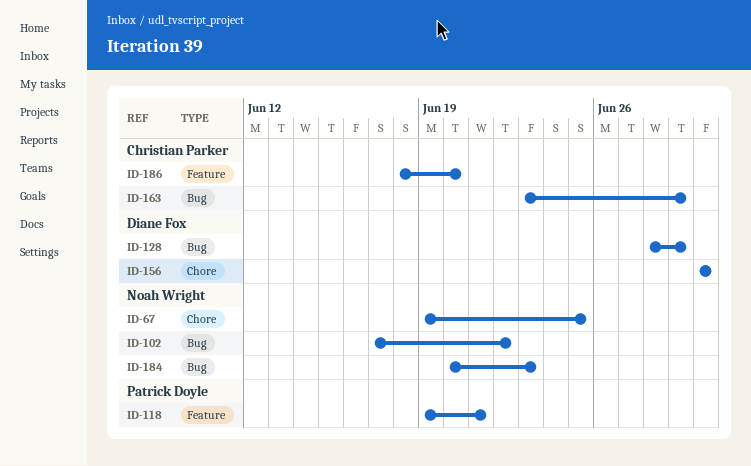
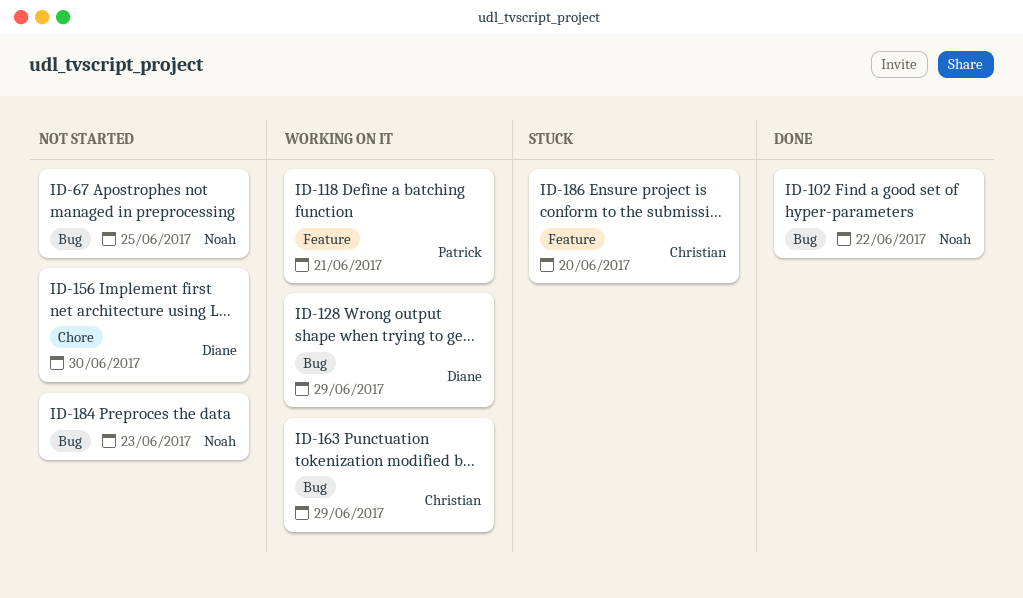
ID-67, label: Chore -> Bug

